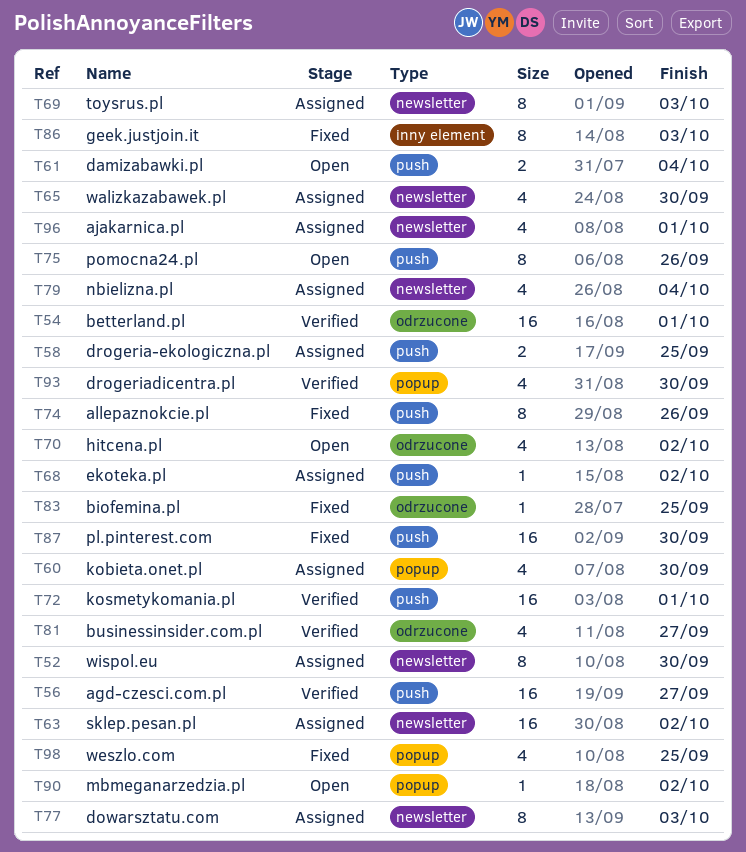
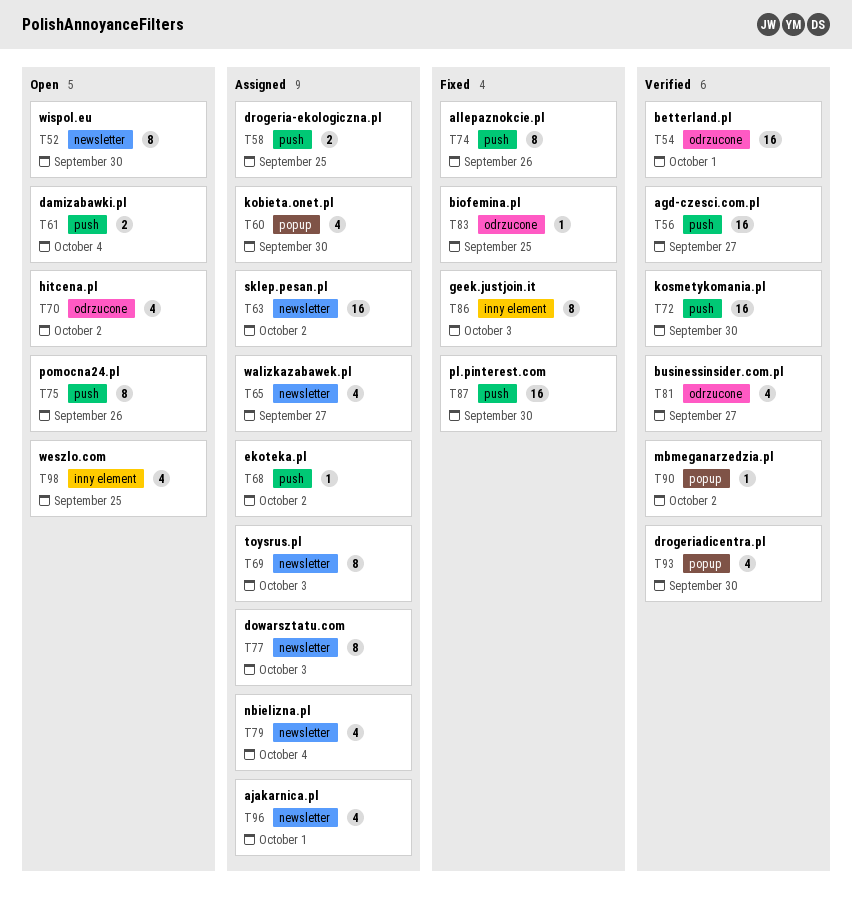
T52, status: Assigned -> Open
T65, due: Sep 30 -> Sep 27
T72, due: Oct 1 -> Sep 30
T90, status: Open -> Verified
T98, status: Fixed -> Open
T98, label: popup -> inny element

